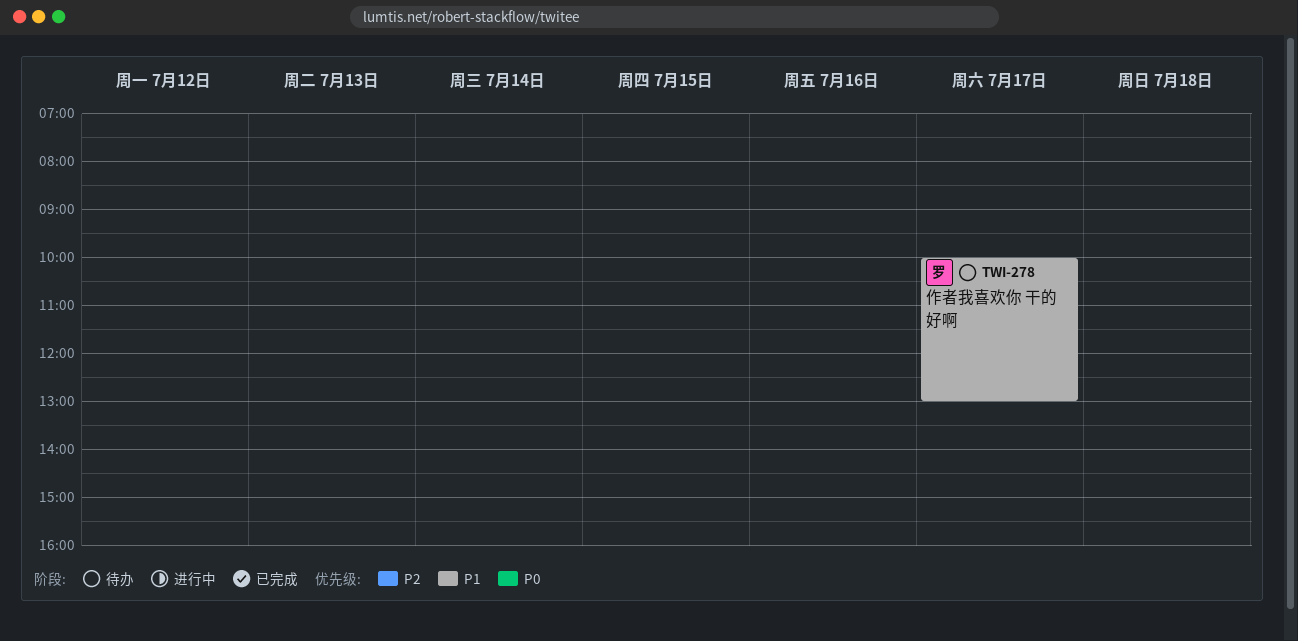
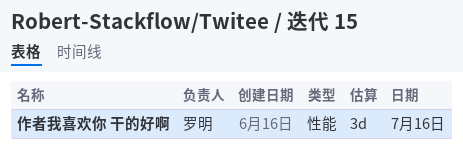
作者我喜欢你 干的好啊, day: Jul 17 -> Jul 16

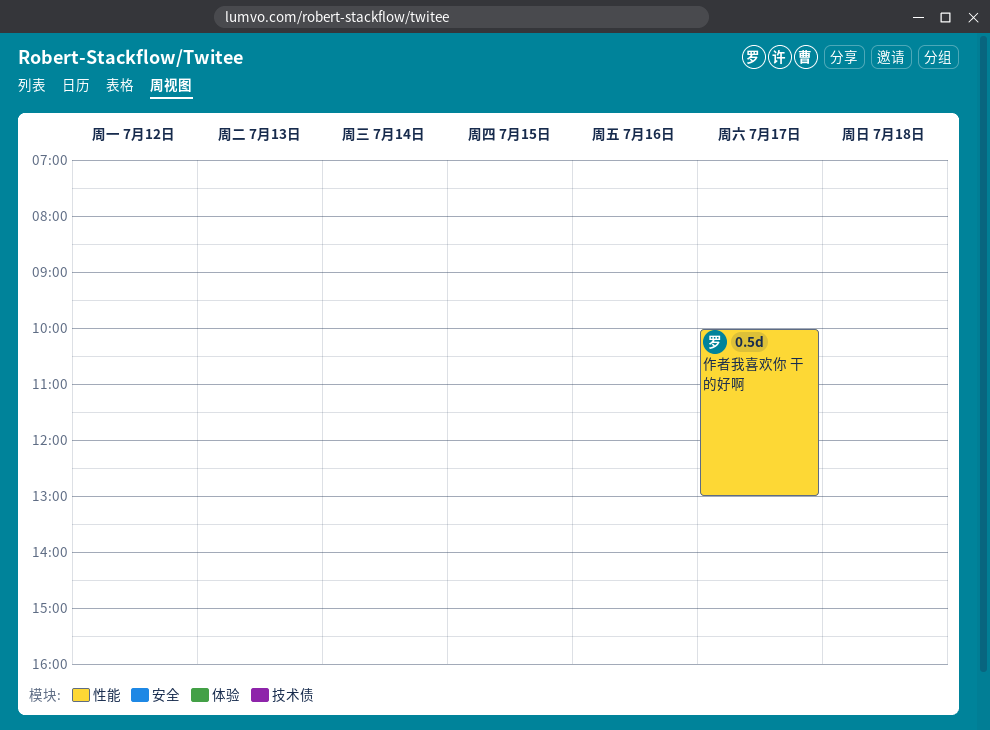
作者我喜欢你 干的好啊, estimate: 3d -> 0.5d
作者我喜欢你 干的好啊, day: Jul 16 -> Jul 17

